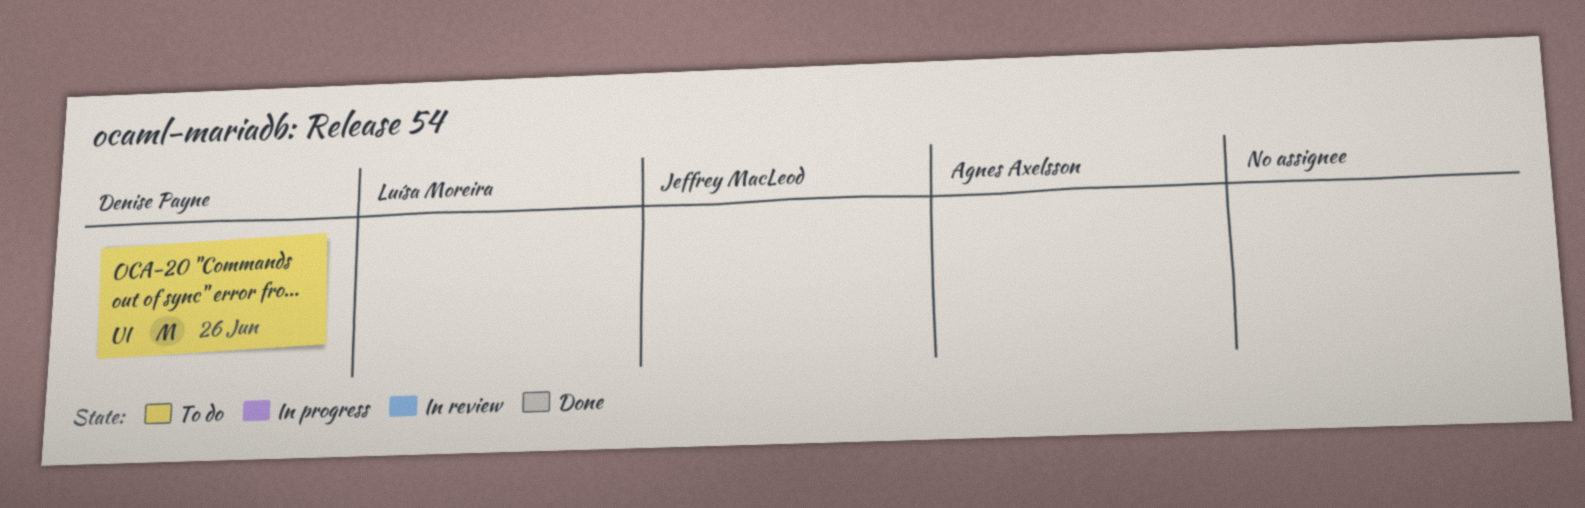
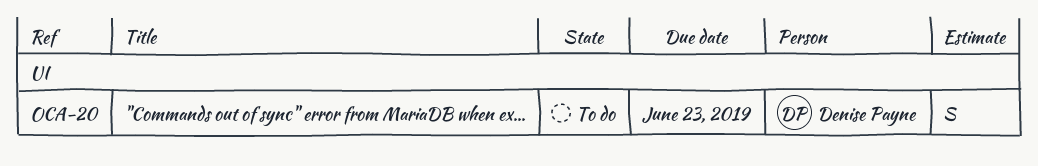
OCA-20, estimate: M -> S
OCA-20, due: Jun 26 -> Jun 23

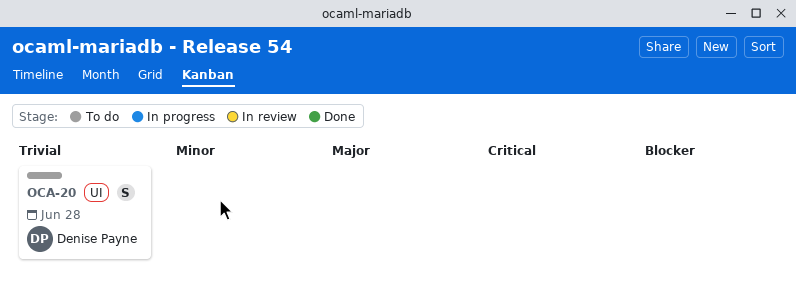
OCA-20, due: Jun 23 -> Jun 28

